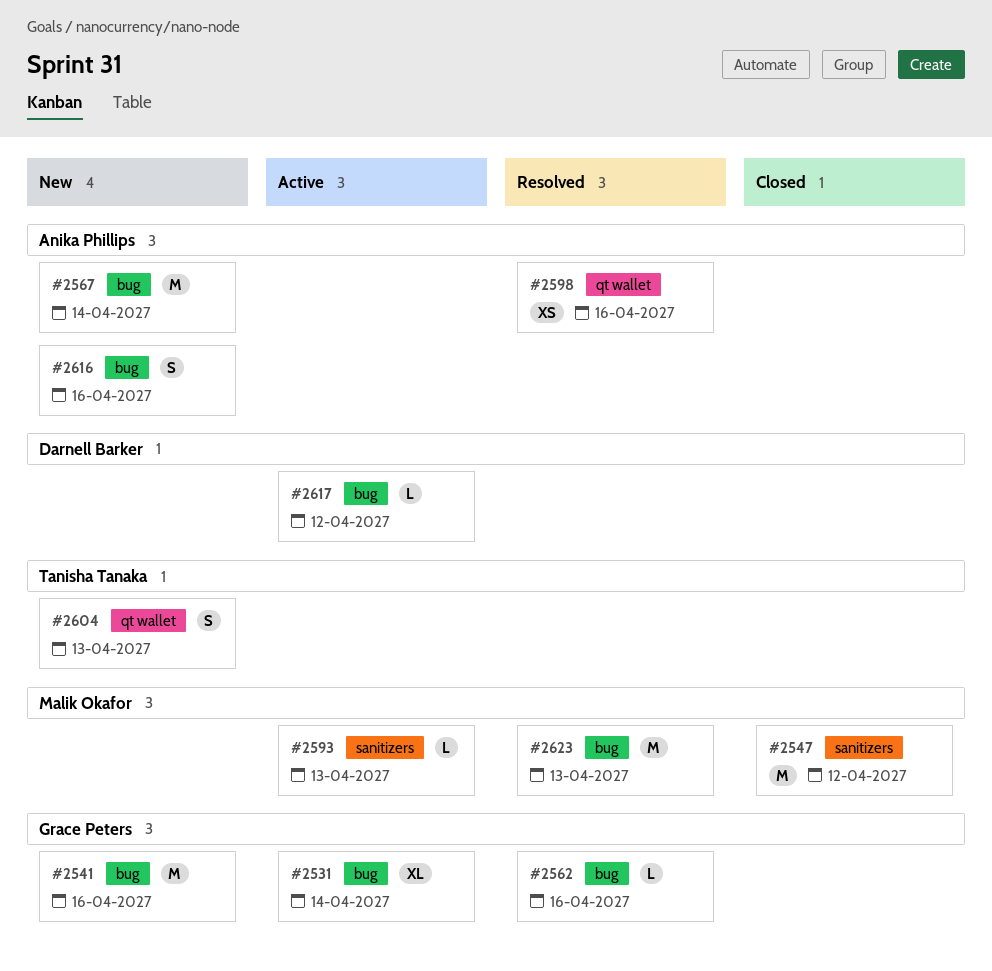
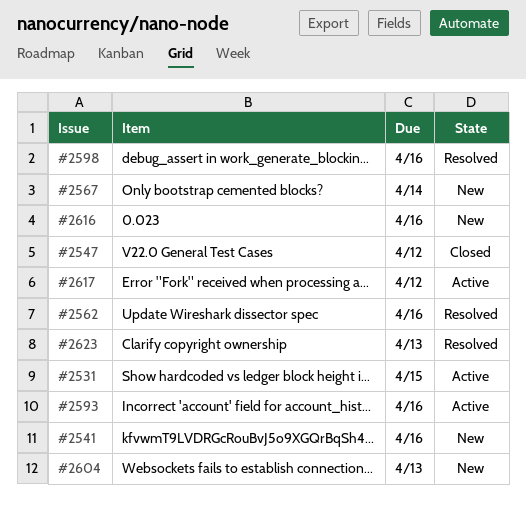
#2531, due: Apr 14 -> Apr 15
#2593, due: Apr 13 -> Apr 16

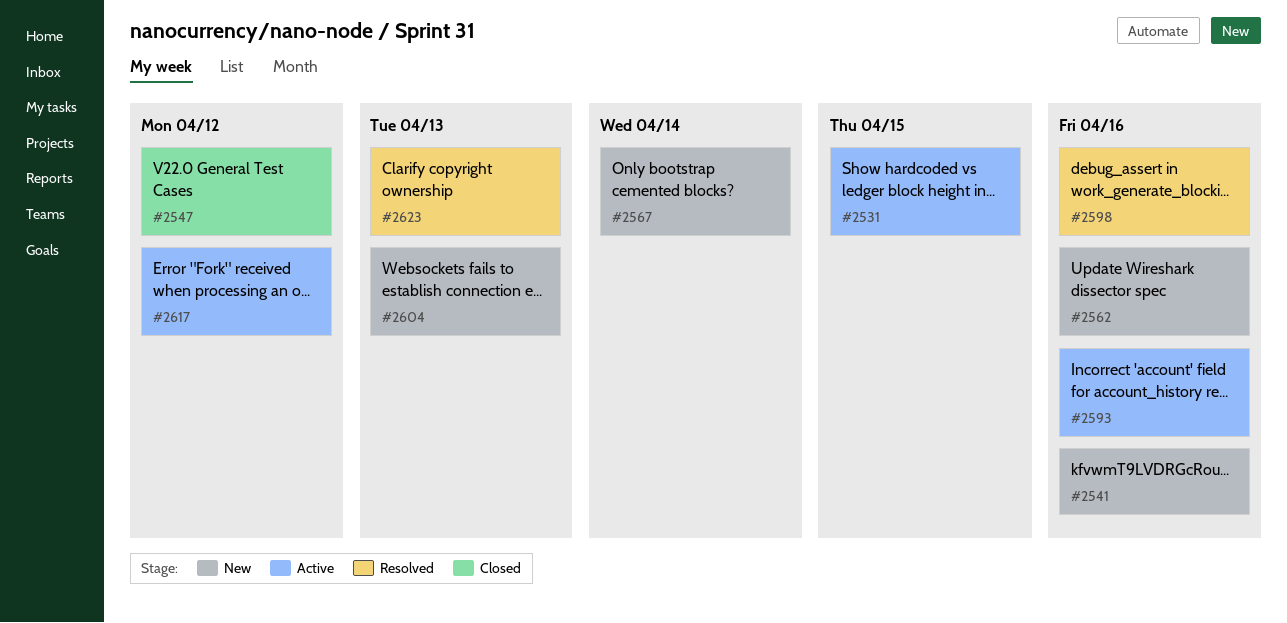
#2562, status: Resolved -> New
#2616: present -> none

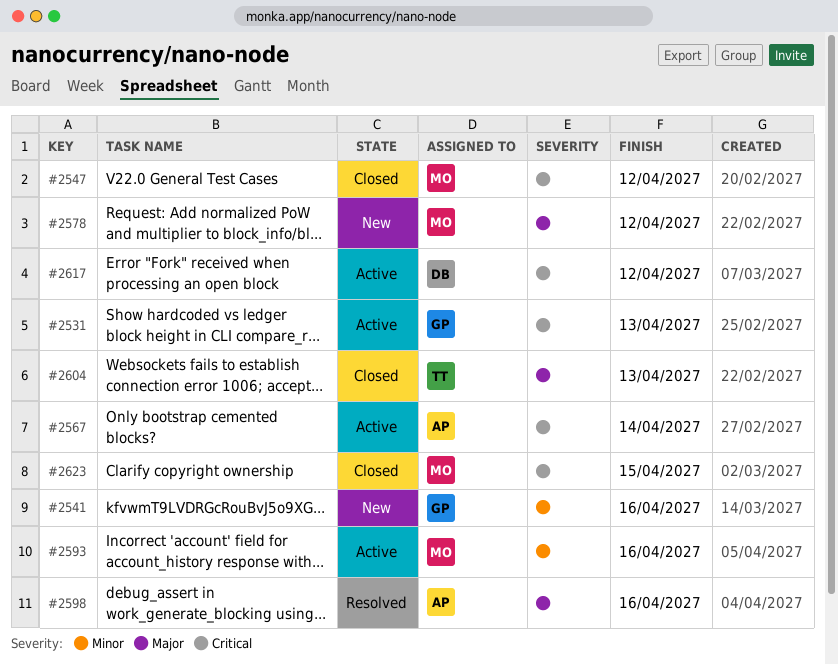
#2531, due: Apr 15 -> Apr 13
#2562: present -> none
#2567, status: New -> Active
#2578: none -> present
#2604, status: New -> Closed
#2623, status: Resolved -> Closed
#2623, due: Apr 13 -> Apr 15

